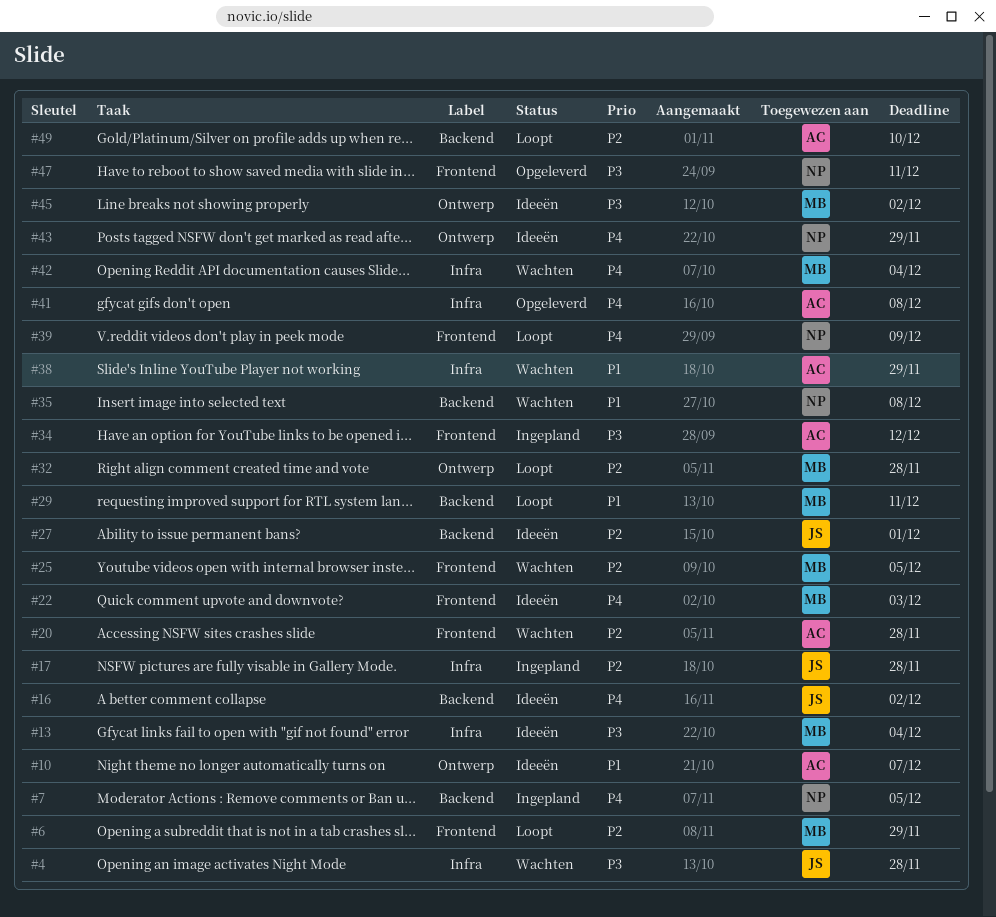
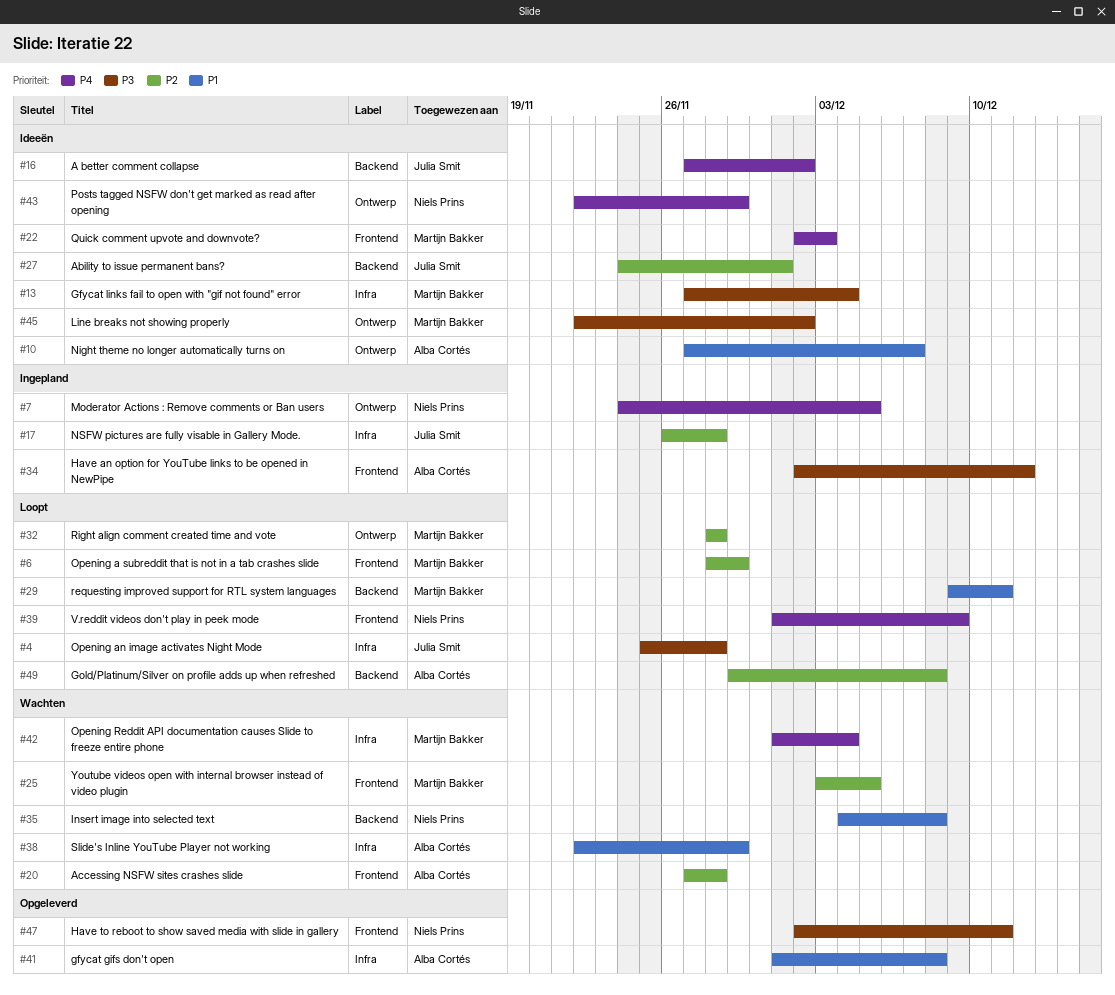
#4, status: Wachten -> Loopt
#7, label: Backend -> Ontwerp
#41, priority: P4 -> P1
#49, due: Dec 10 -> Dec 8

